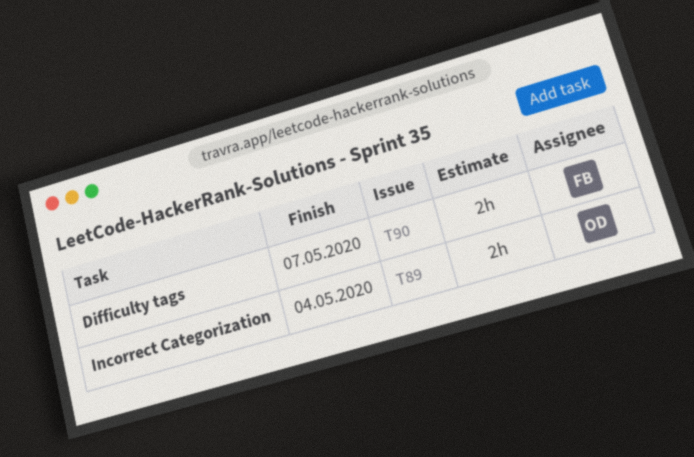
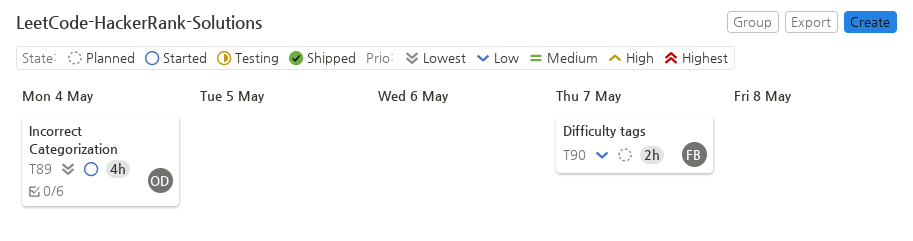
T89, estimate: 2h -> 4h

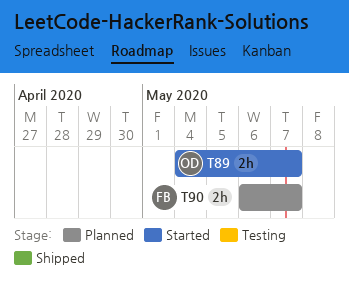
T89, estimate: 4h -> 2h
T89, due: May 4 -> May 7

